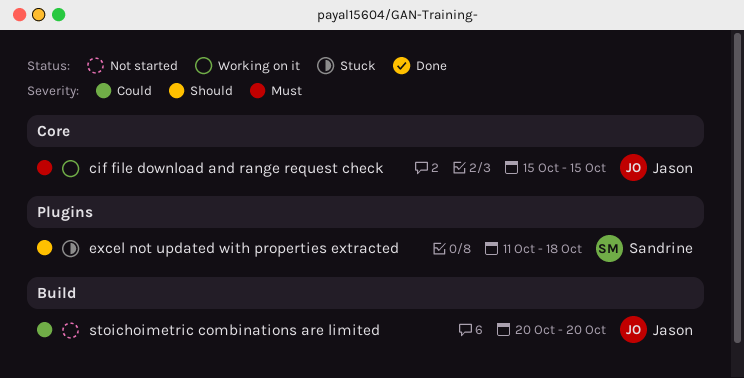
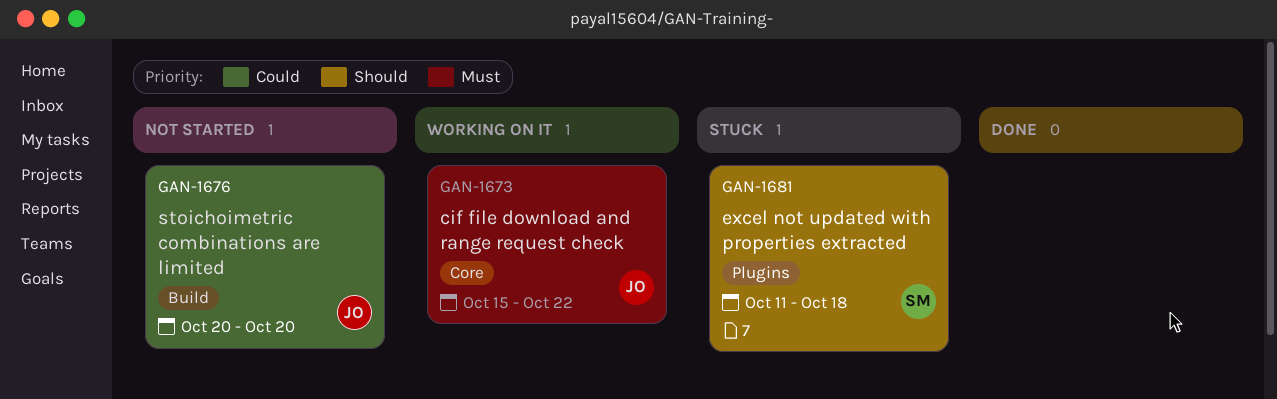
cif file download and range request check, due: Oct 15 -> Oct 22

